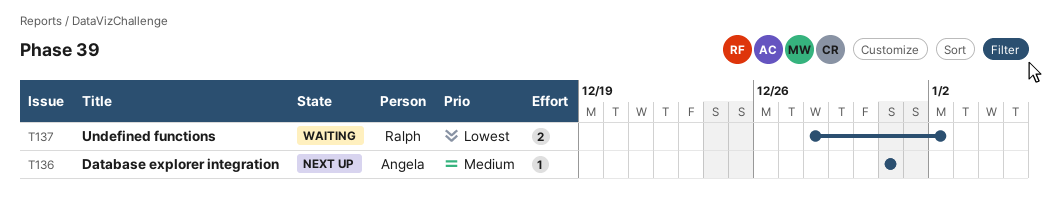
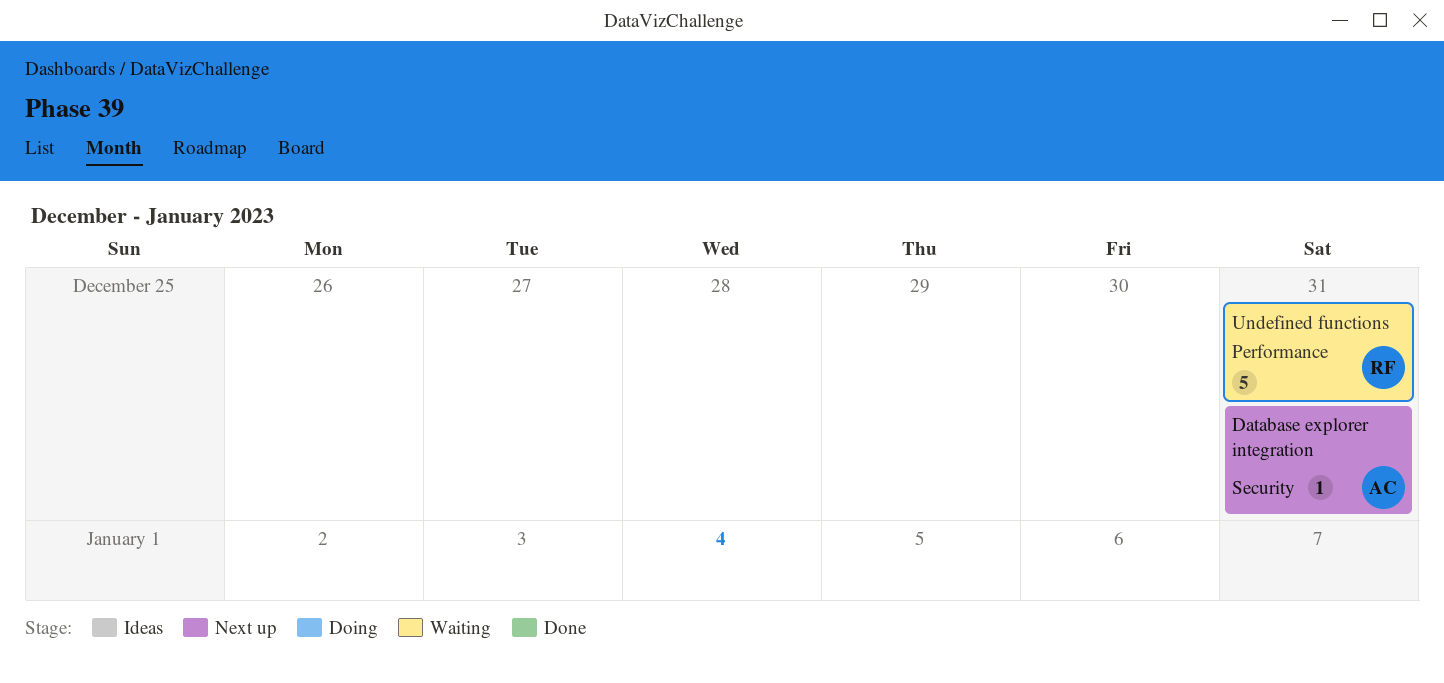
Undefined functions, estimate: 2 -> 5
Undefined functions, due: Jan 2 -> Dec 31

